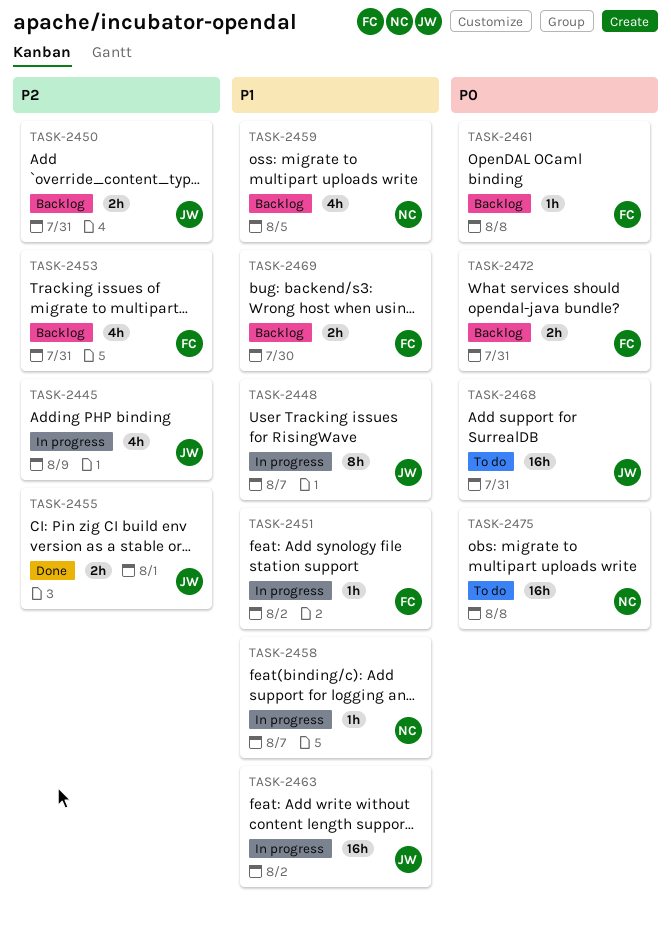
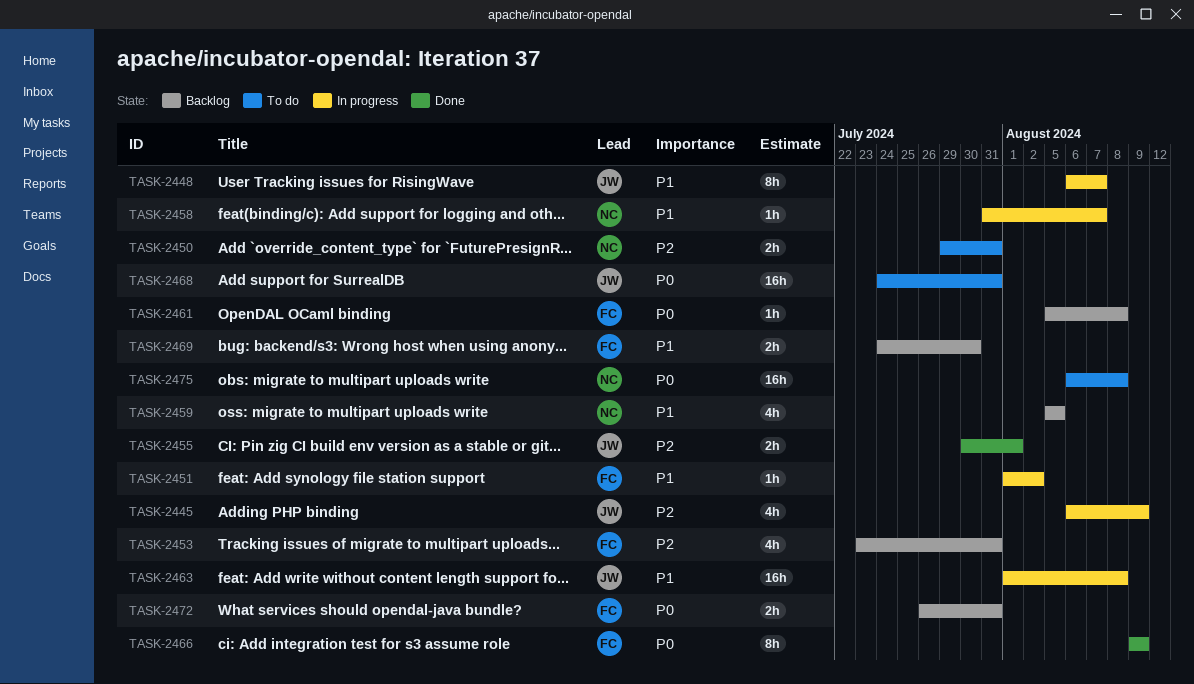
TASK-2450, status: Backlog -> To do
TASK-2450, owner: JW -> NC
TASK-2463, due: Aug 2 -> Aug 8
TASK-2466: none -> present

